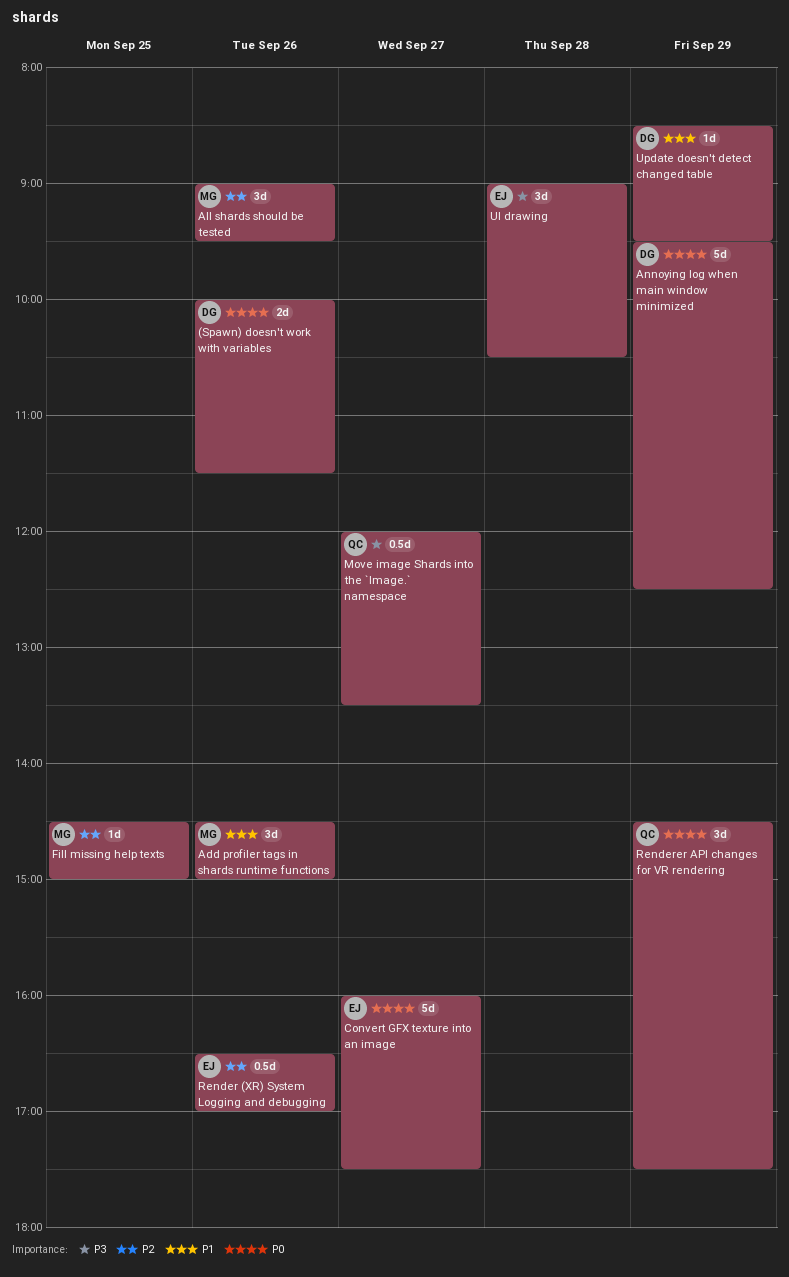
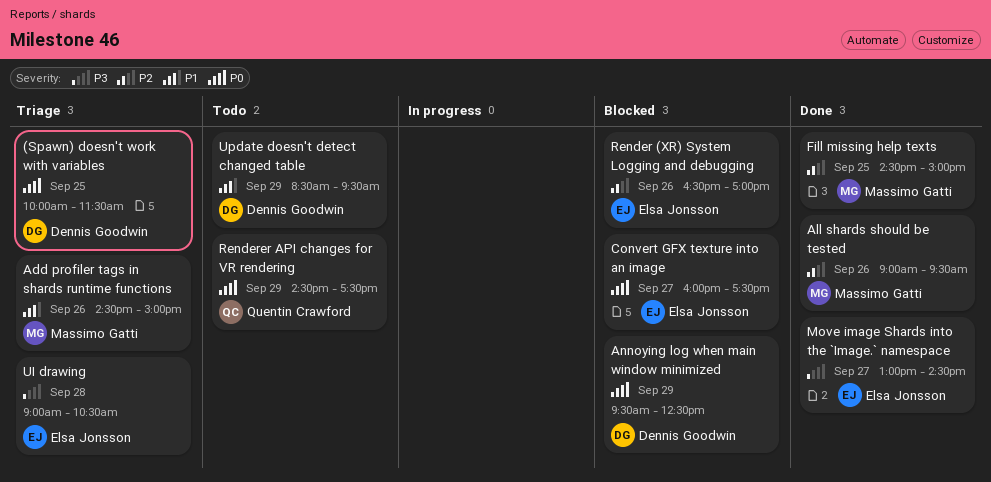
(Spawn) doesn't work with variables, day: Sep 26 -> Sep 25
Move image Shards into the `Image.` namespace, owner: Quentin Crawford -> Elsa Jonsson
Move image Shards into the `Image.` namespace, begins: 12:00 -> 13:00
Move image Shards into the `Image.` namespace, ends: 13:30 -> 14:30

